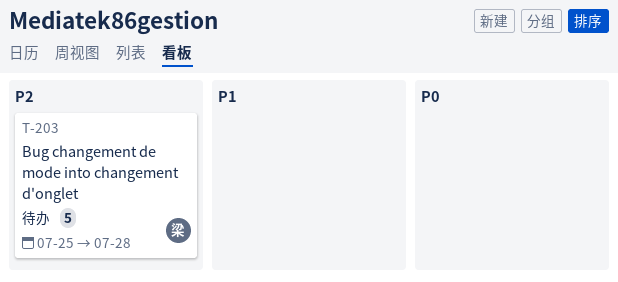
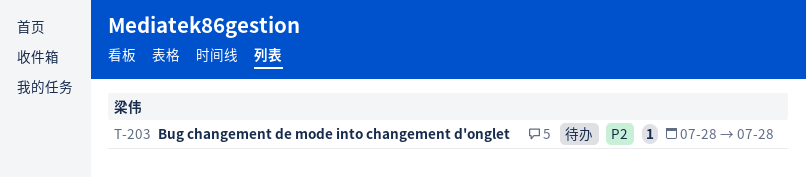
T-203, estimate: 5 -> 1
T-203, start: Jul 25 -> Jul 28

